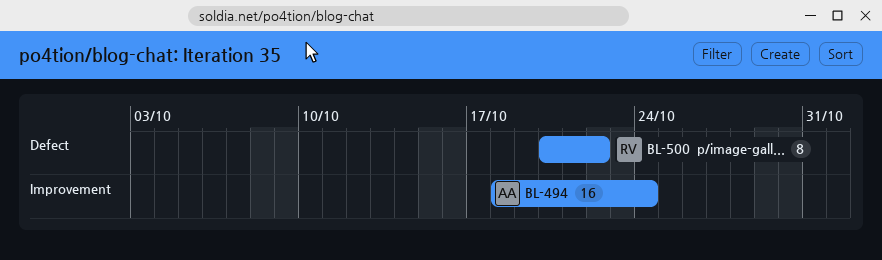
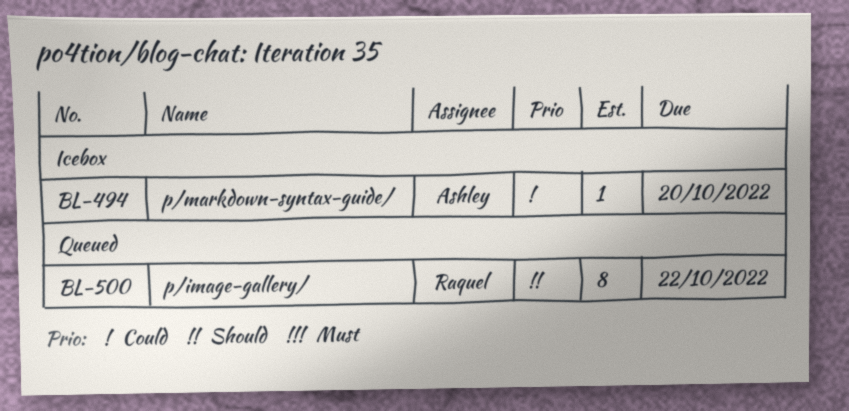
BL-494, estimate: 16 -> 1
BL-494, due: Oct 24 -> Oct 20

